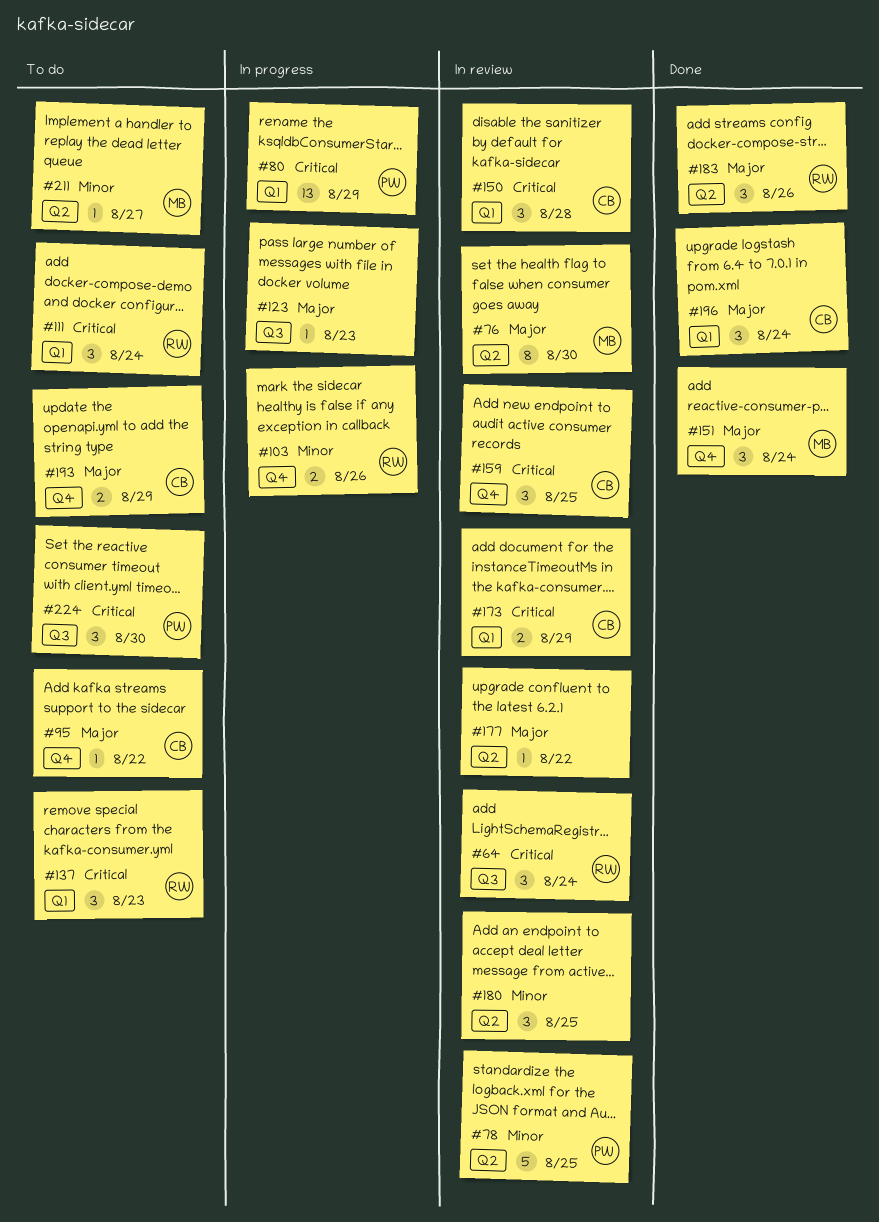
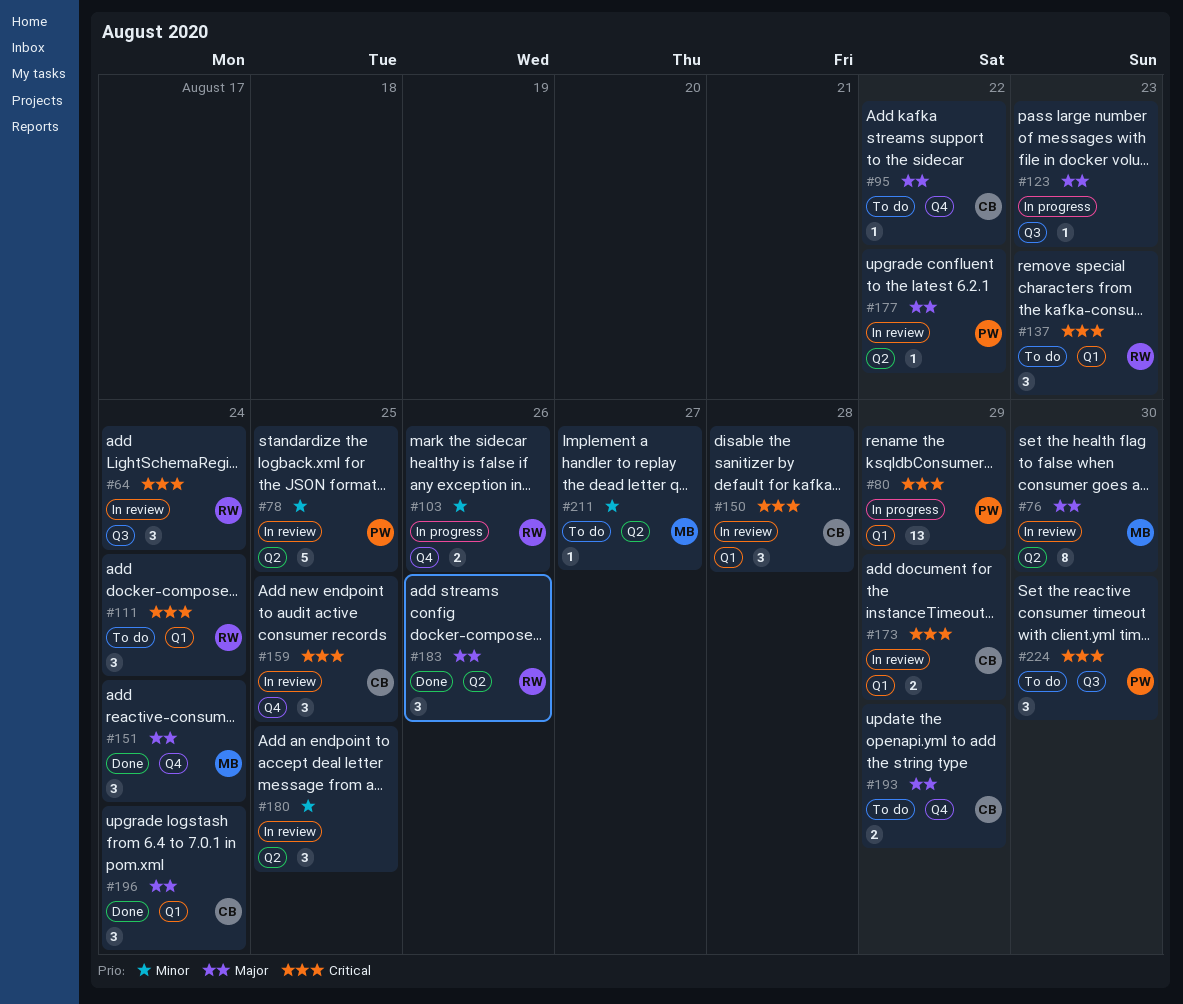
#177, owner: none -> PW

